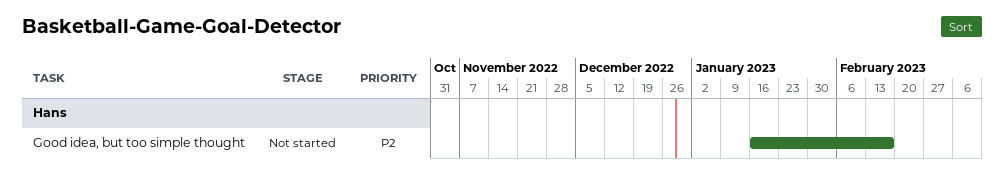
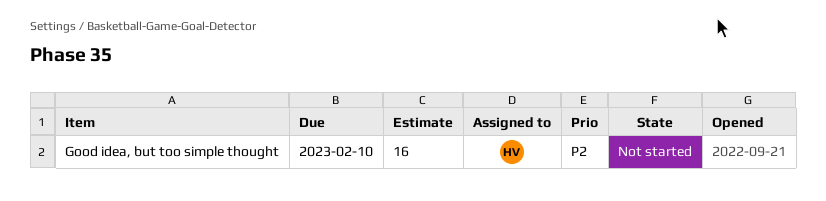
Good idea, but too simple thought, due: Feb 17 -> Feb 10

